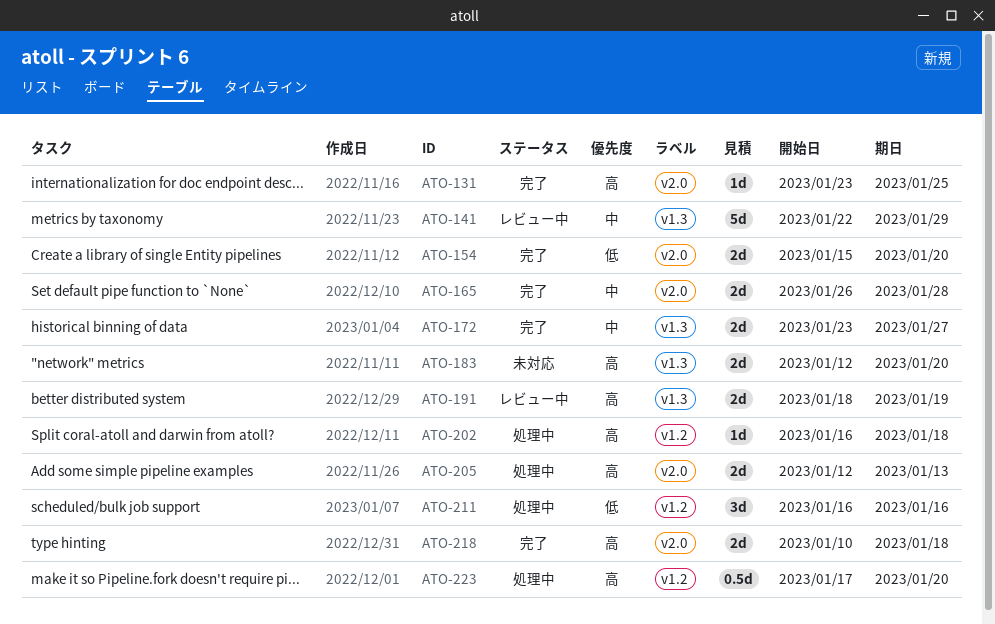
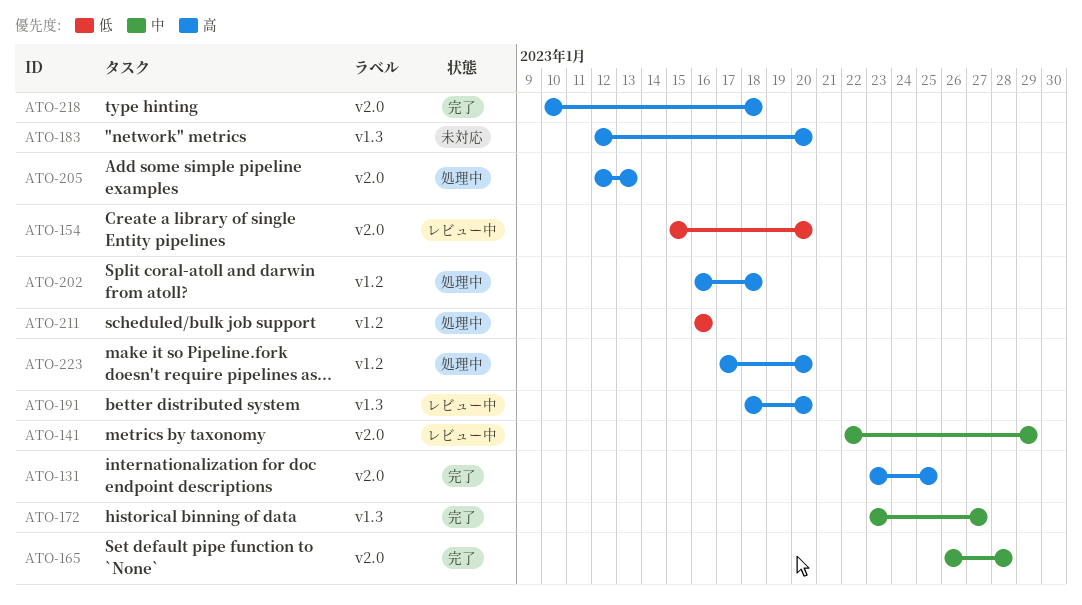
ATO-141, label: v1.3 -> v2.0
ATO-154, status: 完了 -> レビュー中
ATO-191, due: Jan 19 -> Jan 20

